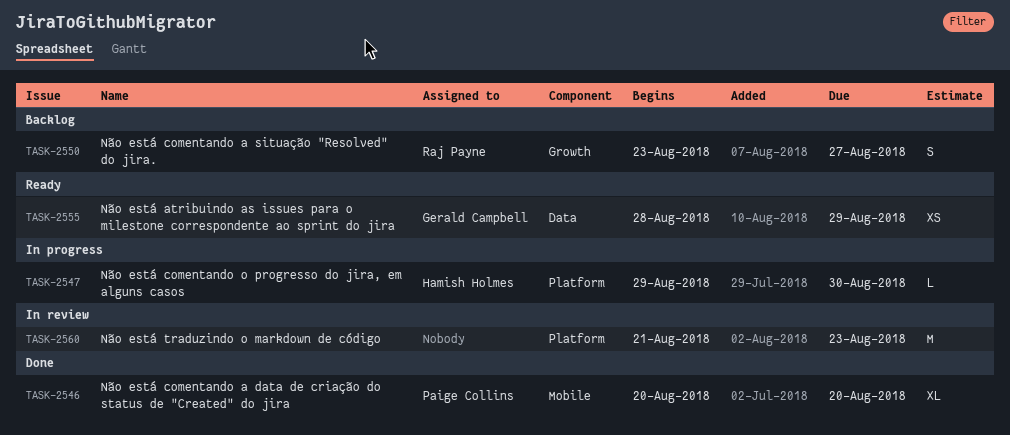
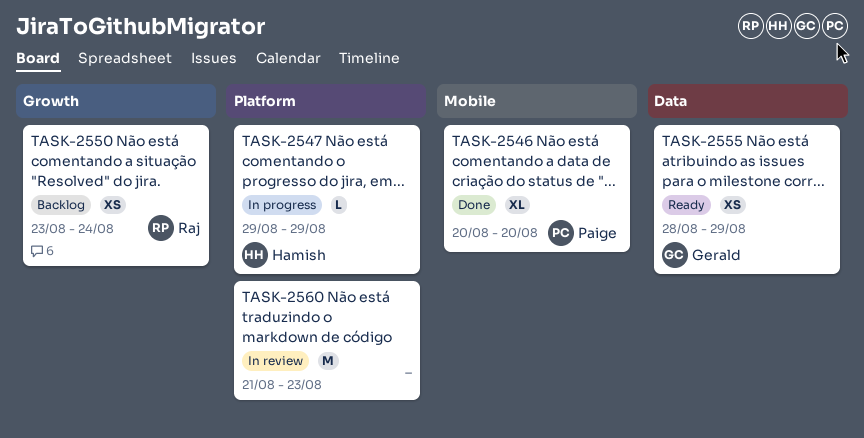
TASK-2547, due: Aug 30 -> Aug 29
TASK-2550, estimate: S -> XS
TASK-2550, due: Aug 27 -> Aug 24

